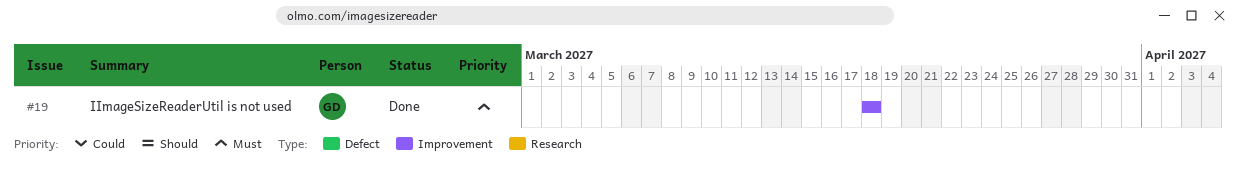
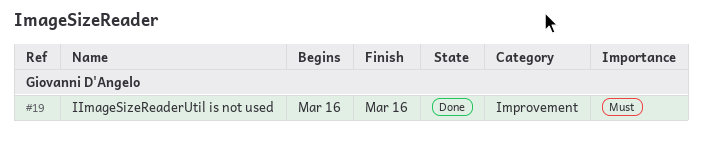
#19, start: Mar 18 -> Mar 16
#19, due: Mar 18 -> Mar 16

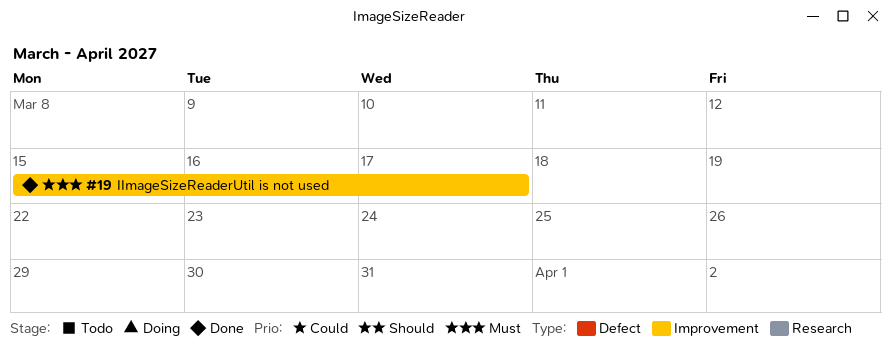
#19, start: Mar 16 -> Mar 15
#19, due: Mar 16 -> Mar 17

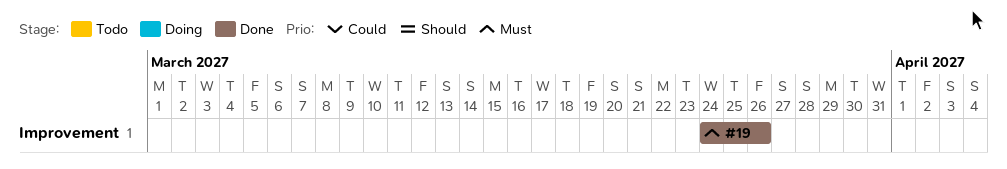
#19, start: Mar 15 -> Mar 24
#19, due: Mar 17 -> Mar 26

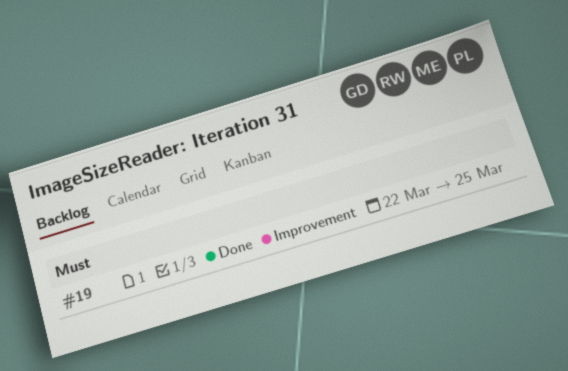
#19, start: Mar 24 -> Mar 22
#19, due: Mar 26 -> Mar 25

